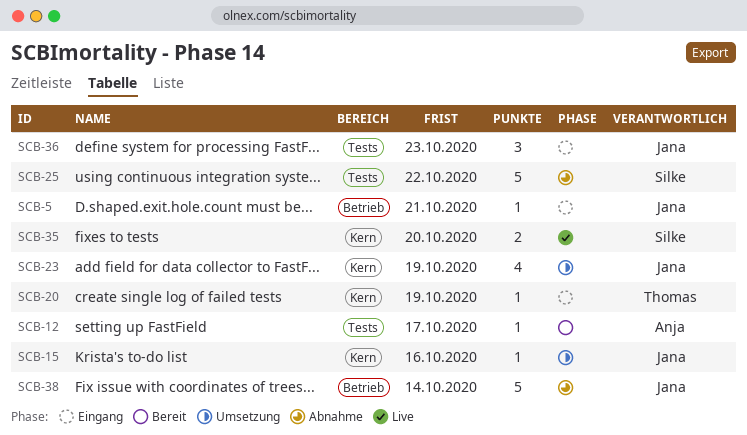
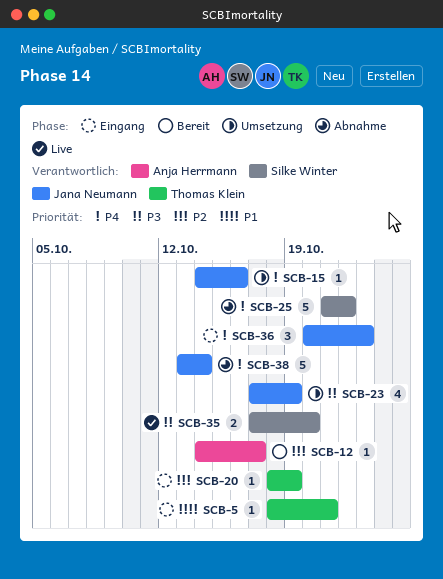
SCB-5, owner: Jana Neumann -> Thomas Klein

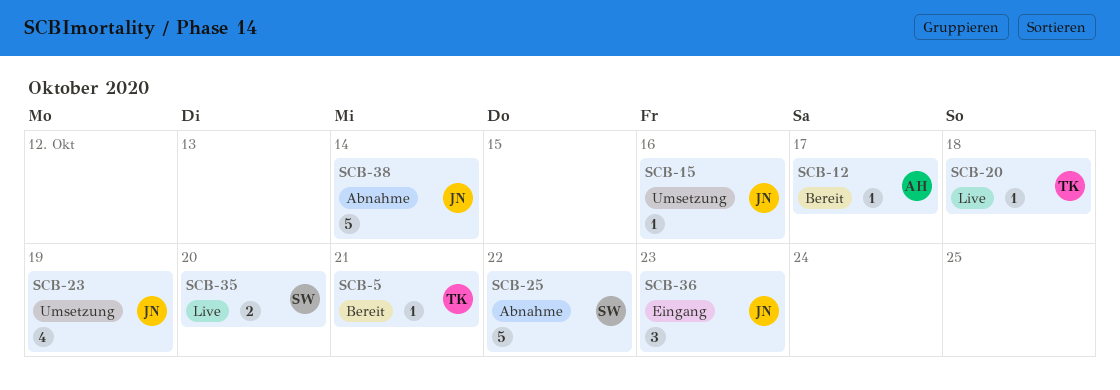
SCB-5, status: Eingang -> Bereit
SCB-20, status: Eingang -> Live
SCB-20, due: Oct 19 -> Oct 18

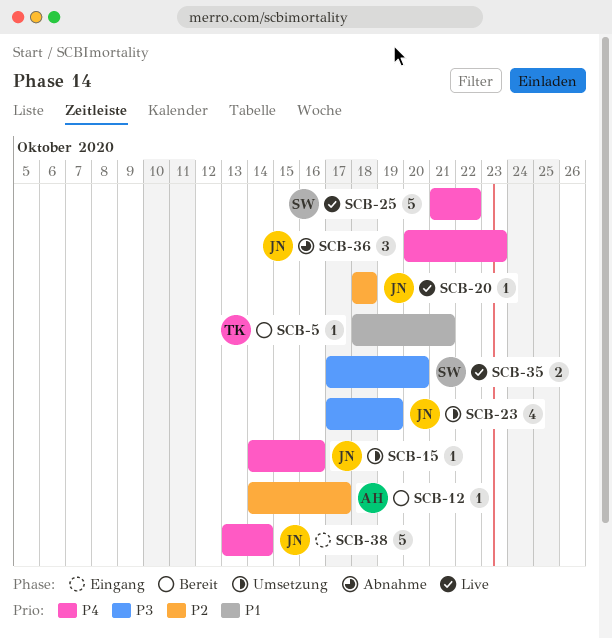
SCB-20, owner: TK -> JN
SCB-25, status: Abnahme -> Live
SCB-36, status: Eingang -> Abnahme
SCB-38, status: Abnahme -> Eingang

